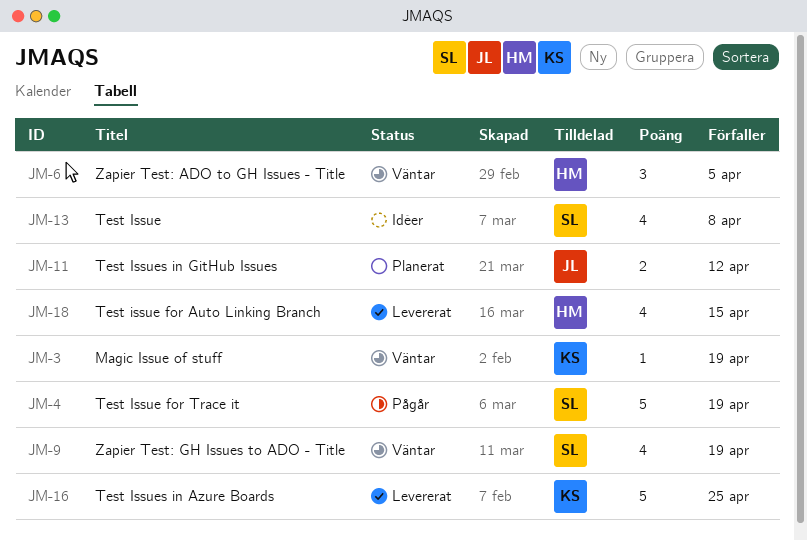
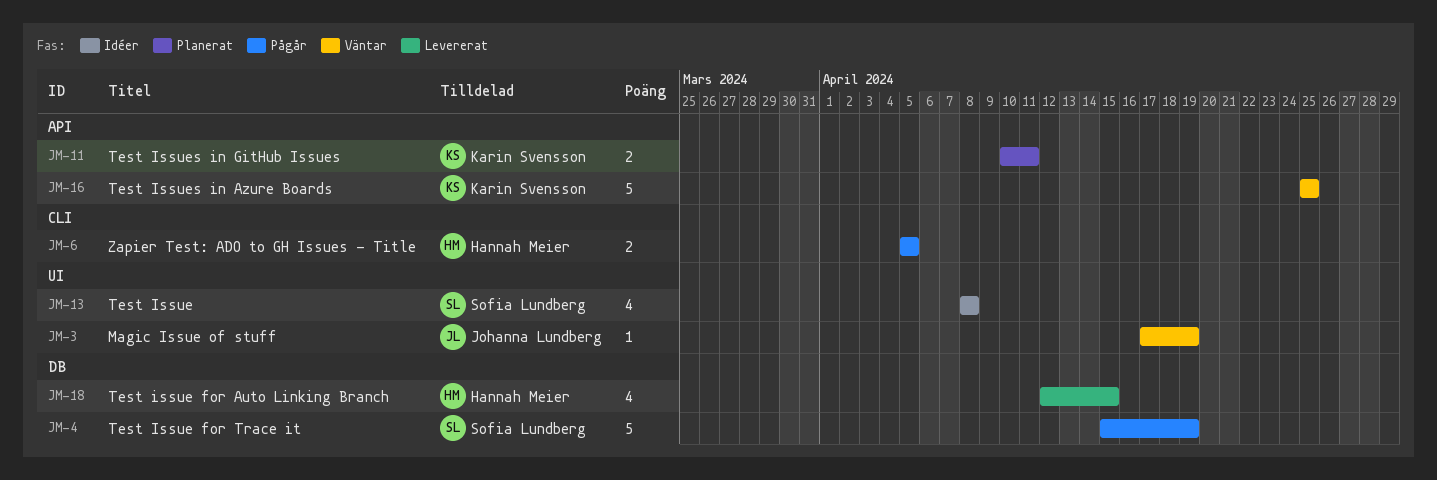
JM-3, owner: Karin Svensson -> Johanna Lundberg
JM-6, status: Väntar -> Pågår
JM-6, estimate: 3 -> 2
JM-9: present -> none
JM-11, owner: Johanna Lundberg -> Karin Svensson
JM-11, due: Apr 12 -> Apr 11
JM-16, status: Levererat -> Väntar

